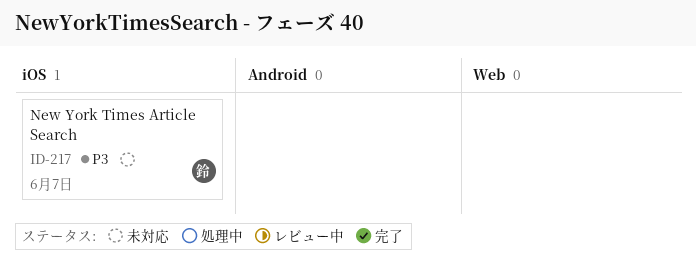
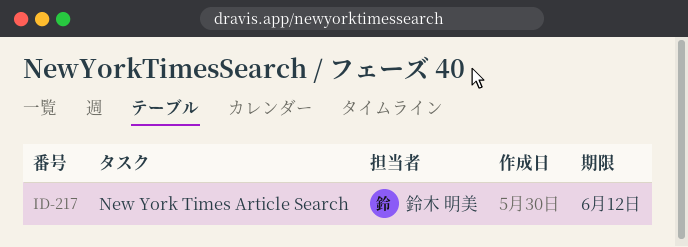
ID-217, due: Jun 7 -> Jun 12

